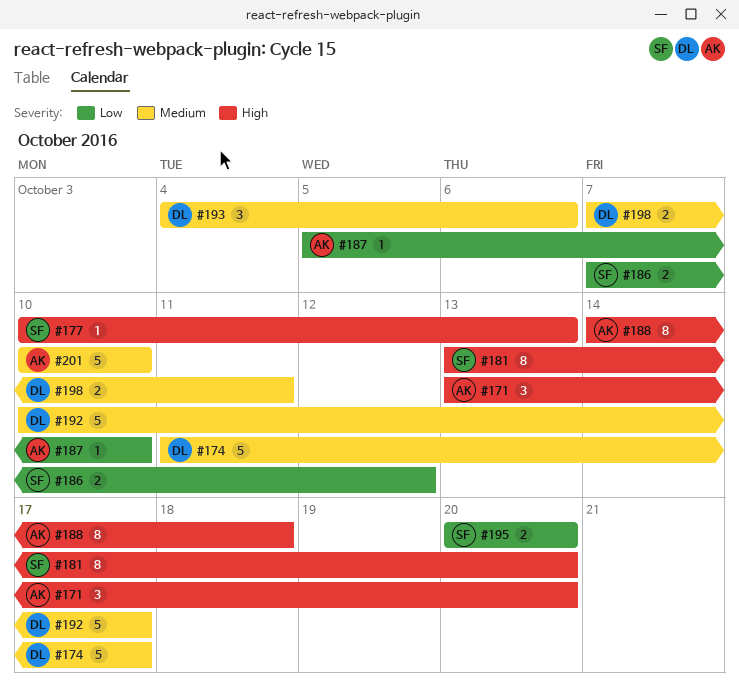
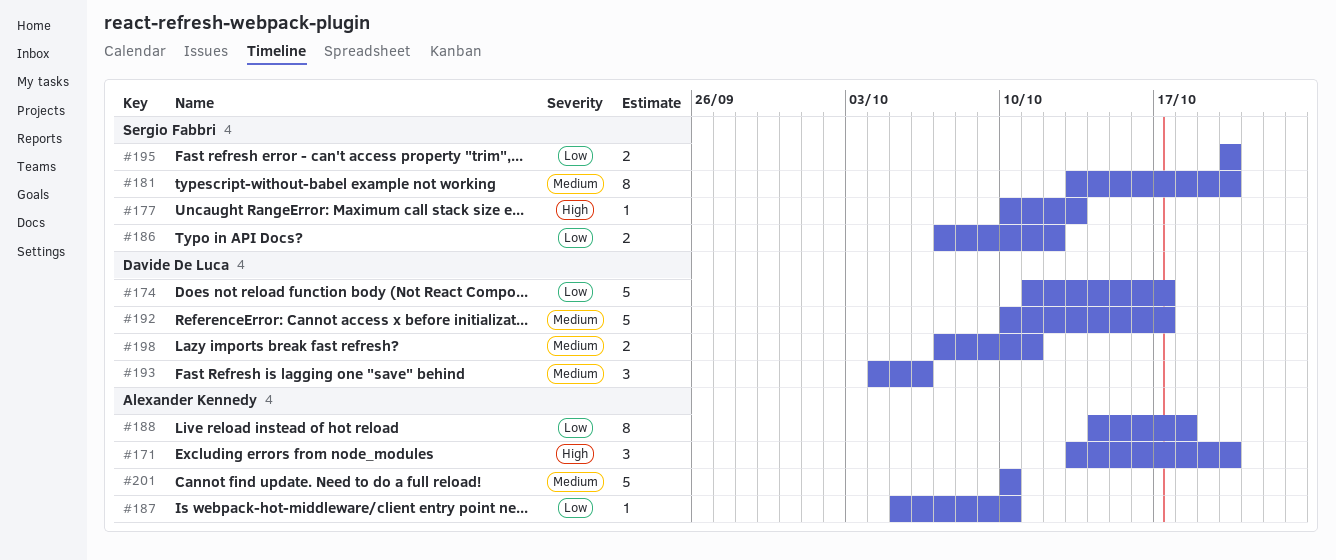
#174, priority: Medium -> Low
#181, priority: High -> Medium
#188, priority: High -> Low

